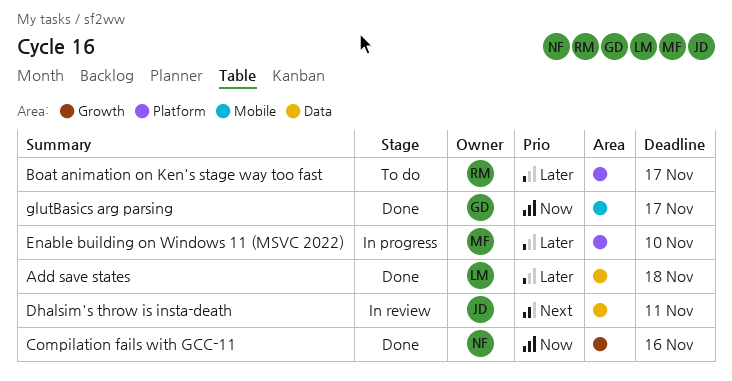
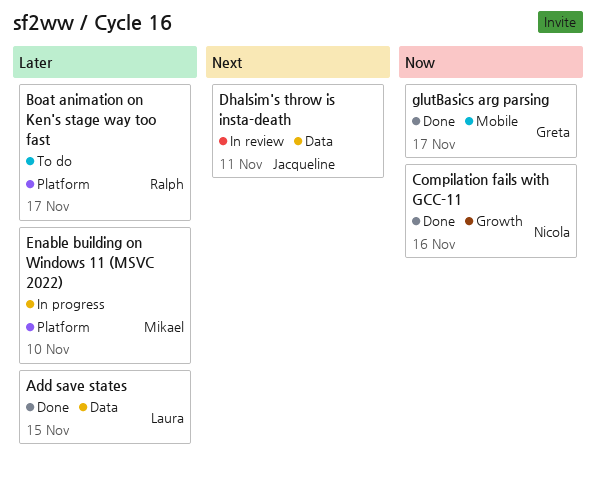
Add save states, due: Nov 18 -> Nov 15

